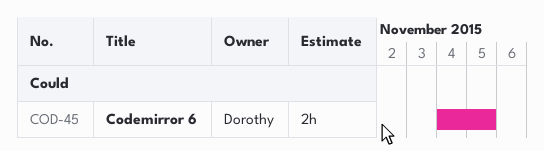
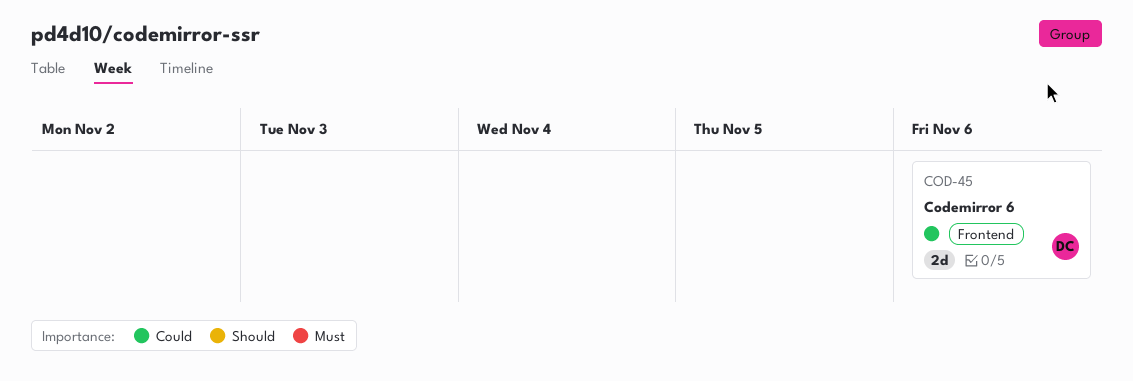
COD-45, estimate: 2h -> 2d
COD-45, due: Nov 5 -> Nov 6

